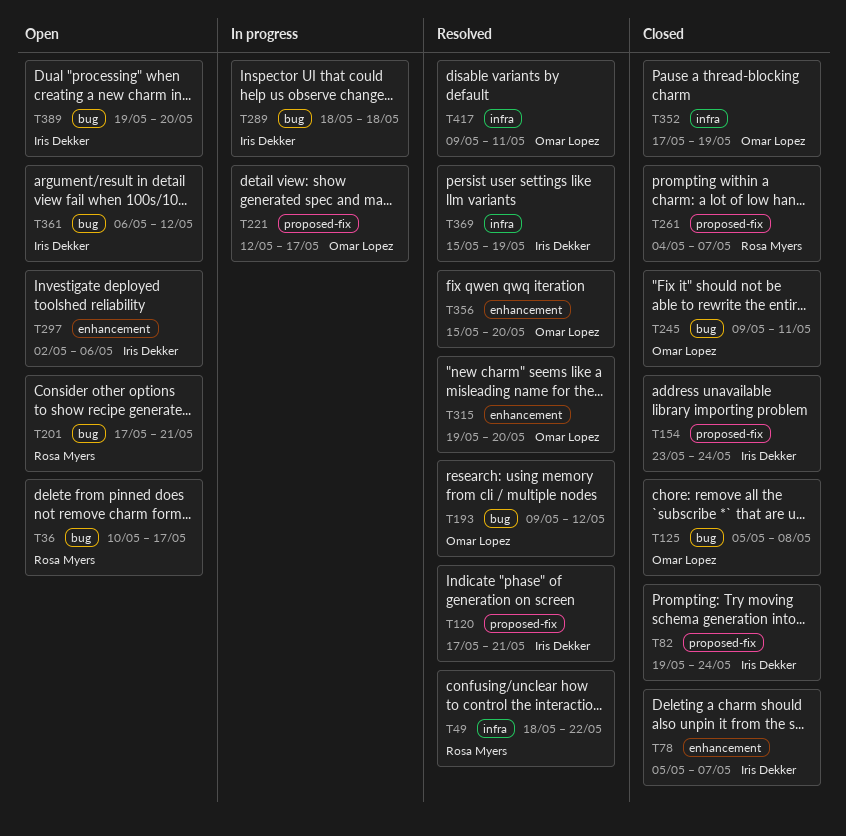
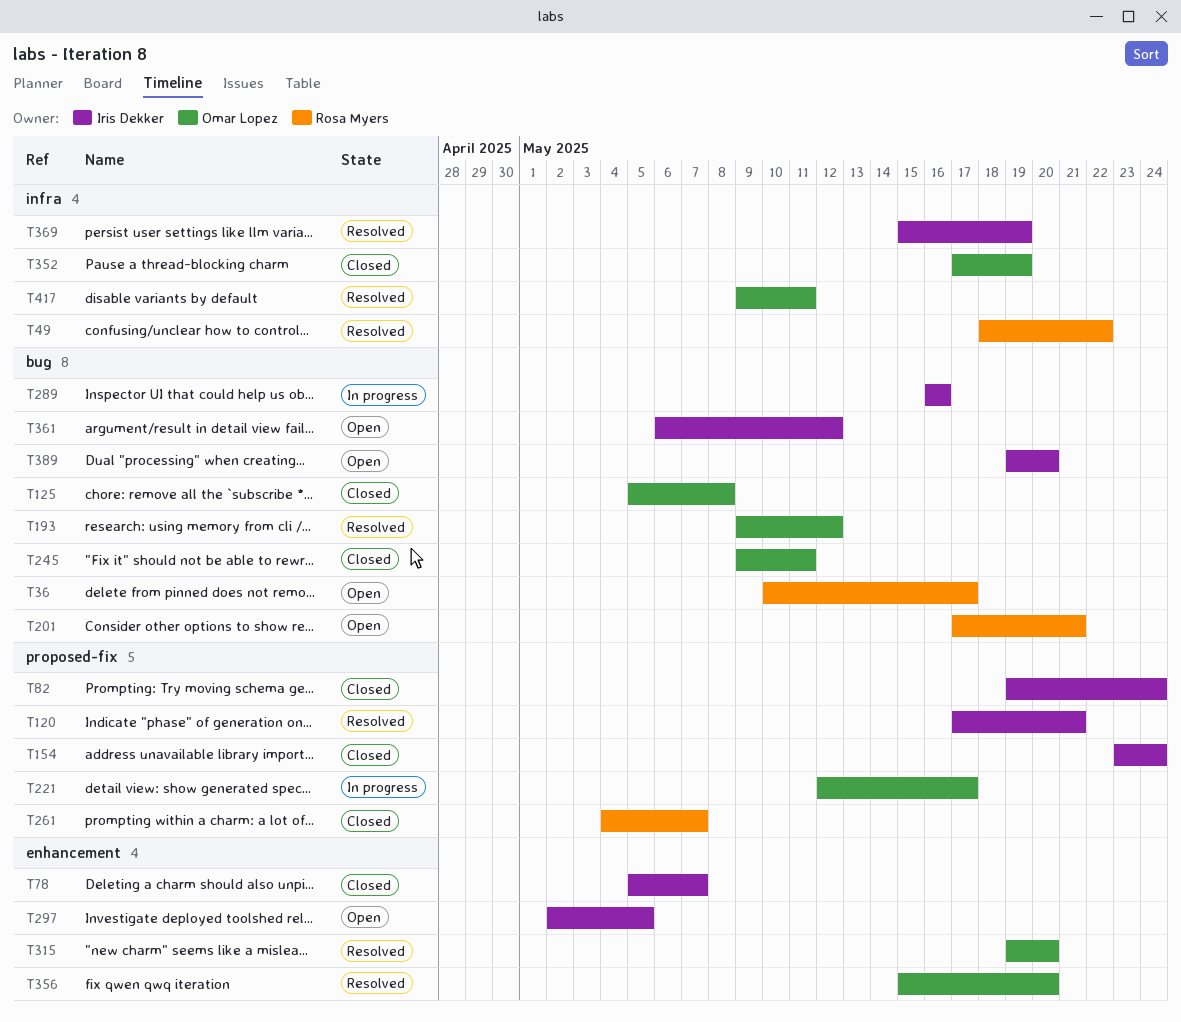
T289, start: May 18 -> May 16
T289, due: May 18 -> May 16
T297, due: May 6 -> May 5

